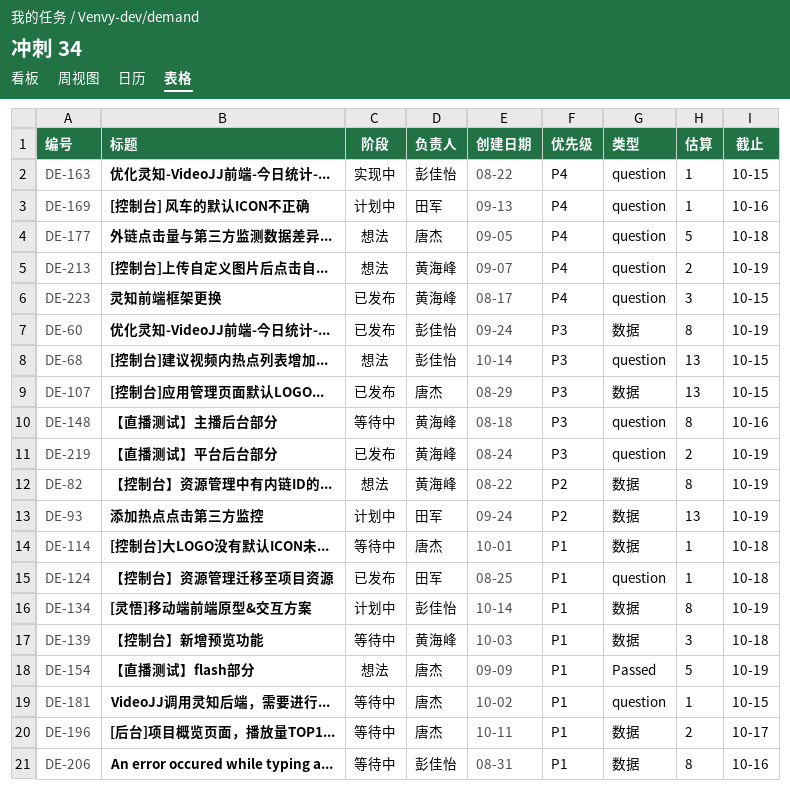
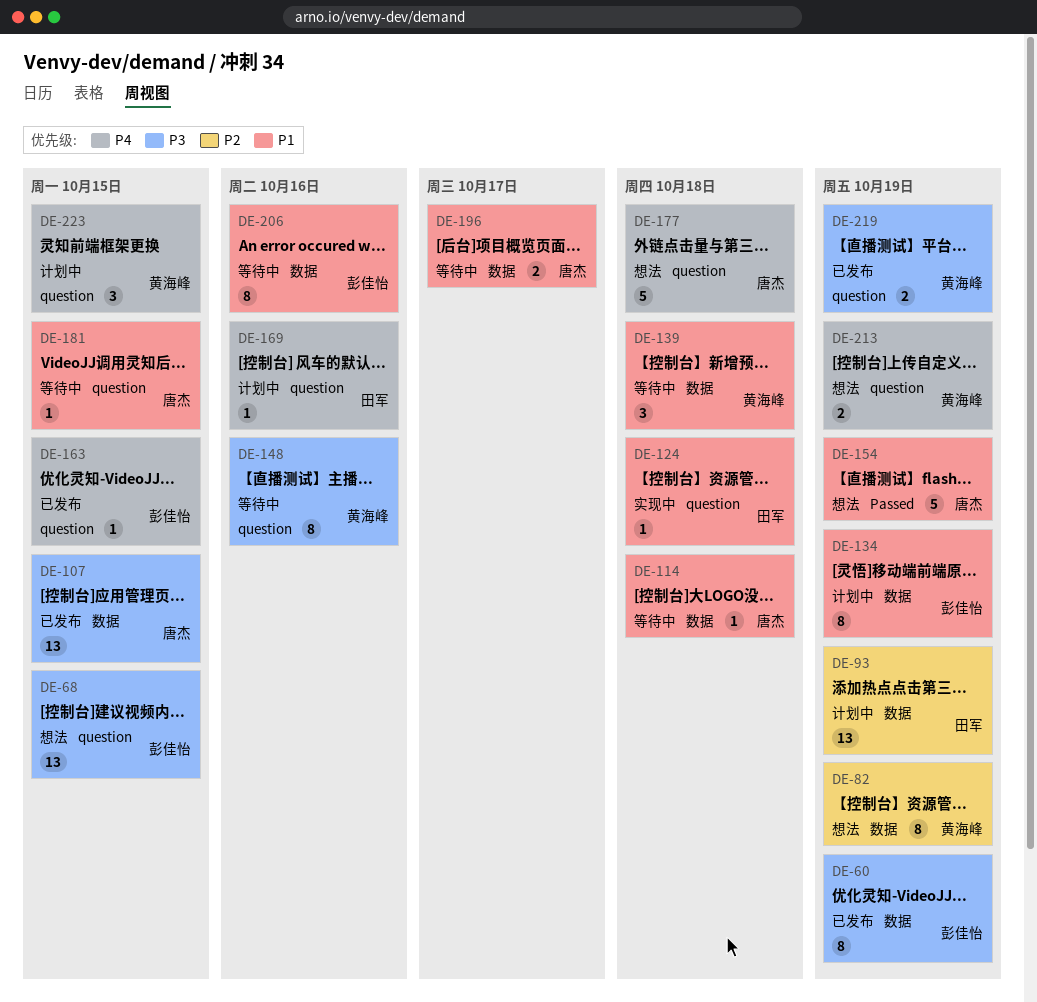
DE-124, status: 已发布 -> 实现中
DE-163, status: 实现中 -> 已发布
DE-223, status: 已发布 -> 计划中

